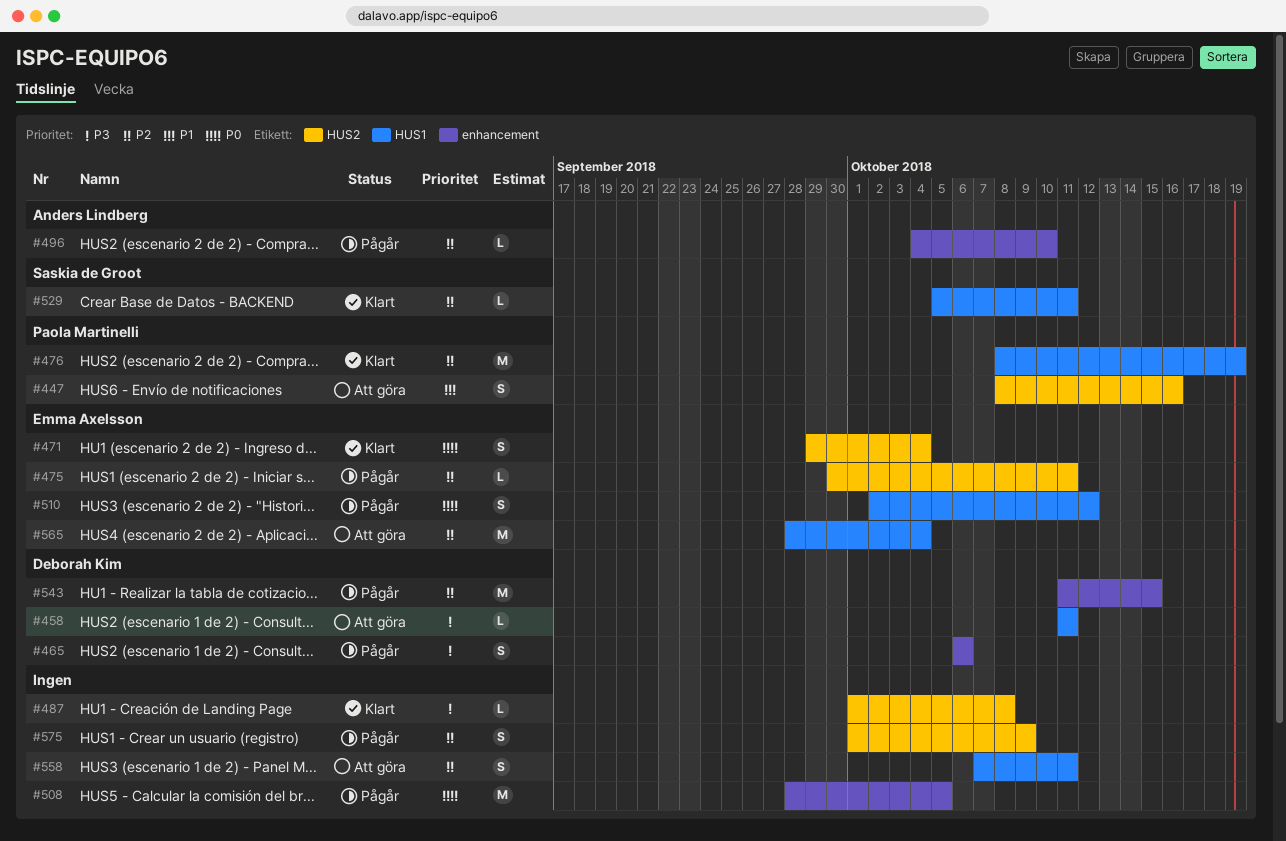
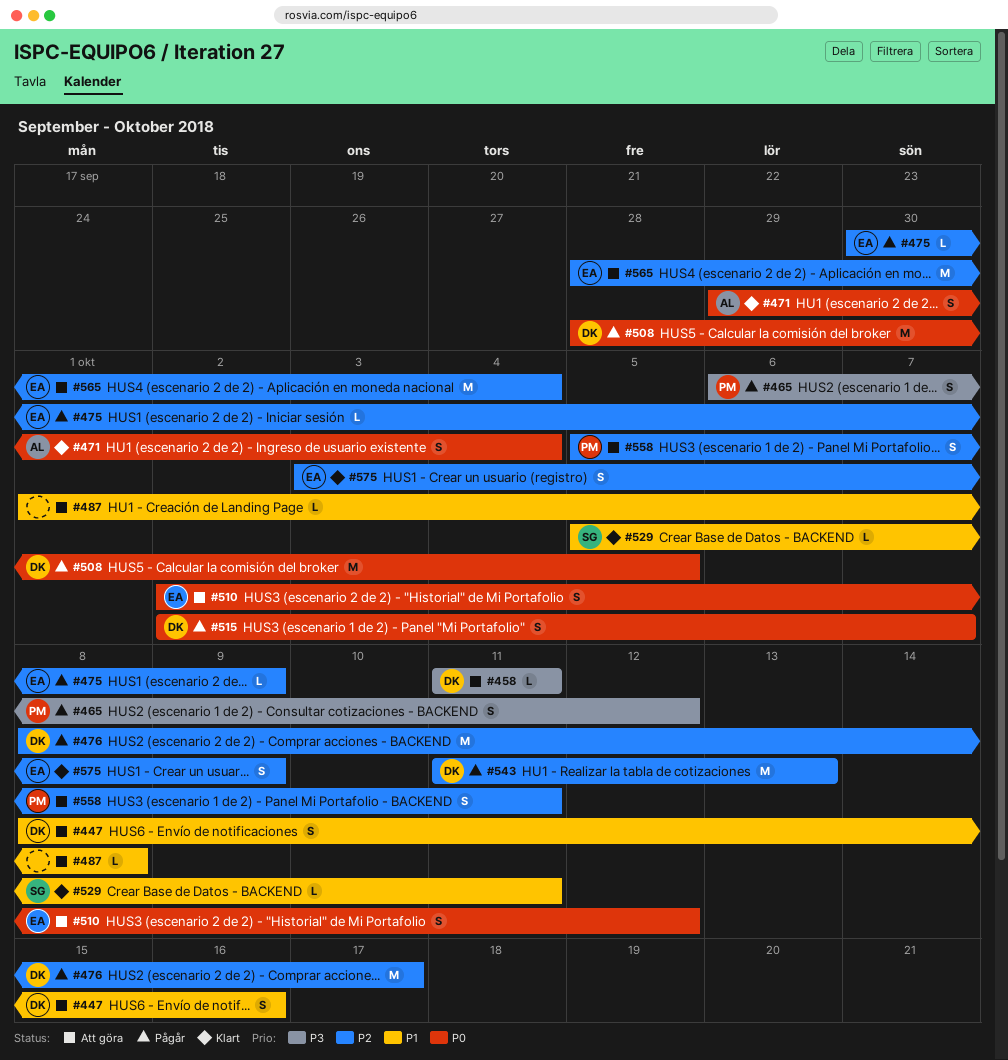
#447, owner: Paola Martinelli -> Deborah Kim
#465, owner: Deborah Kim -> Paola Martinelli
#465, due: Oct 6 -> Oct 12
#471, owner: Emma Axelsson -> Anders Lindberg
#475, due: Oct 11 -> Oct 9
#476, status: Klart -> Pågår
#476, owner: Paola Martinelli -> Deborah Kim
#476, due: Oct 19 -> Oct 17
#487, status: Klart -> Att göra
#487, priority: P3 -> P1
#496: present -> none
#508, owner: none -> Deborah Kim
#510, status: Pågår -> Att göra
#515: none -> present
#529, priority: P2 -> P1
#543, due: Oct 15 -> Oct 13
#558, owner: none -> Paola Martinelli
#558, start: Oct 7 -> Oct 5
#575, status: Pågår -> Klart
#575, owner: none -> Emma Axelsson
#575, start: Oct 1 -> Oct 3

